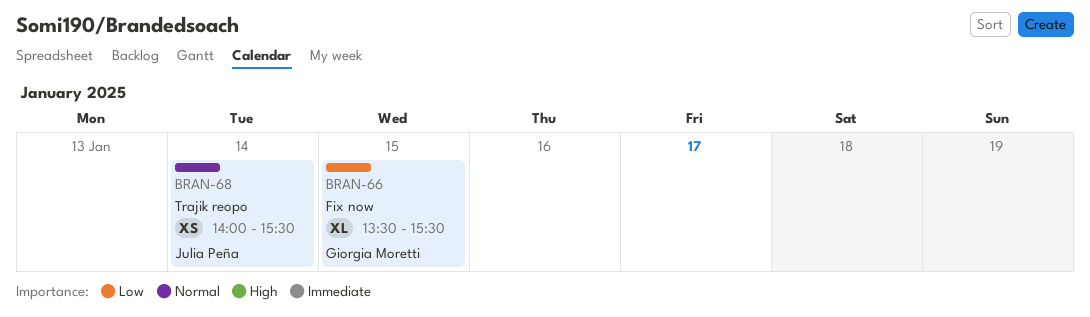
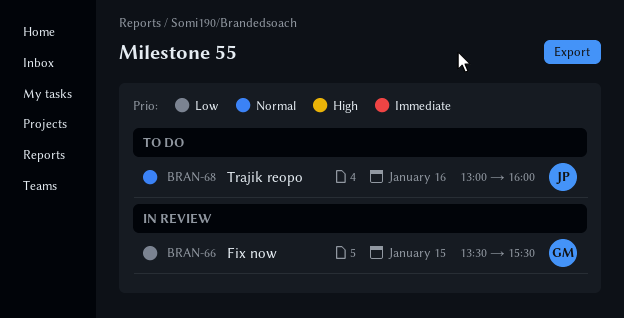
BRAN-68, day: Jan 14 -> Jan 16
BRAN-68, begins: 14:00 -> 13:00
BRAN-68, ends: 15:30 -> 16:00

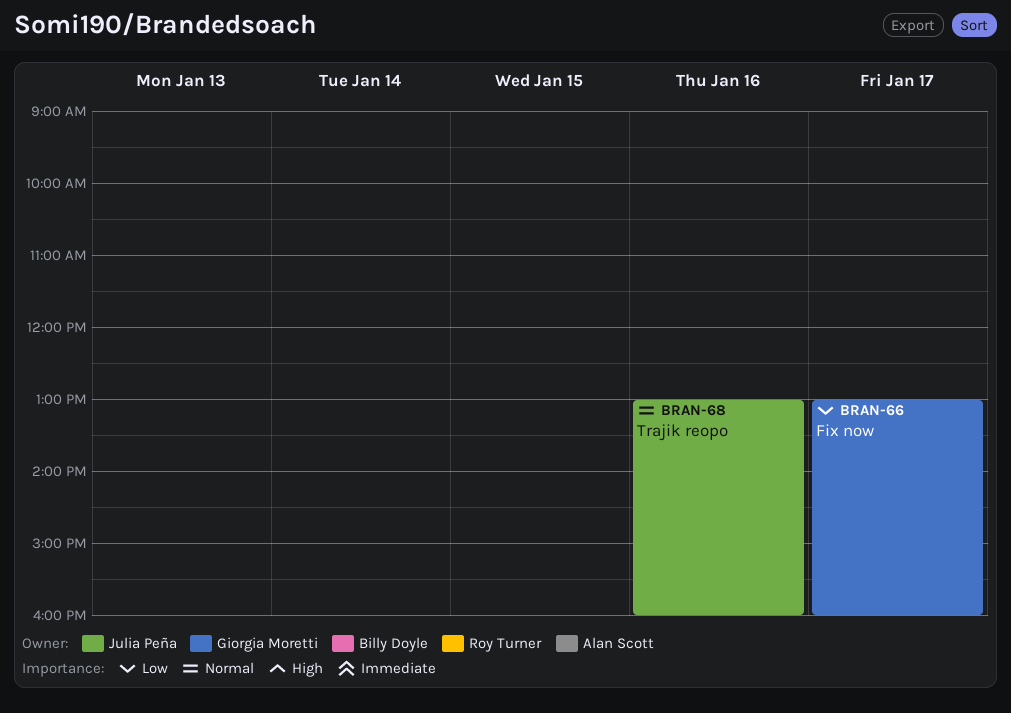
BRAN-66, day: Jan 15 -> Jan 17
BRAN-66, begins: 13:30 -> 13:00
BRAN-66, ends: 15:30 -> 16:00

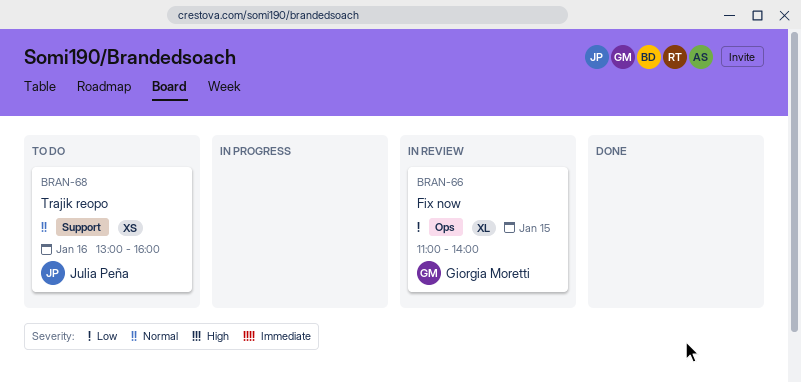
BRAN-66, day: Jan 17 -> Jan 15
BRAN-66, begins: 13:00 -> 11:00
BRAN-66, ends: 16:00 -> 14:00

